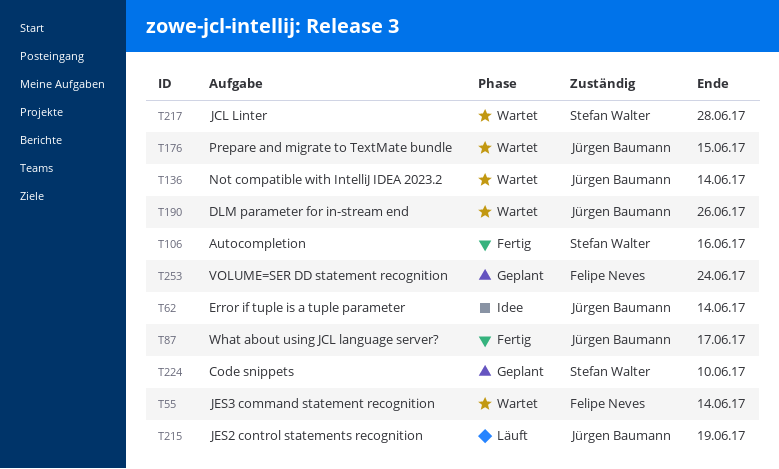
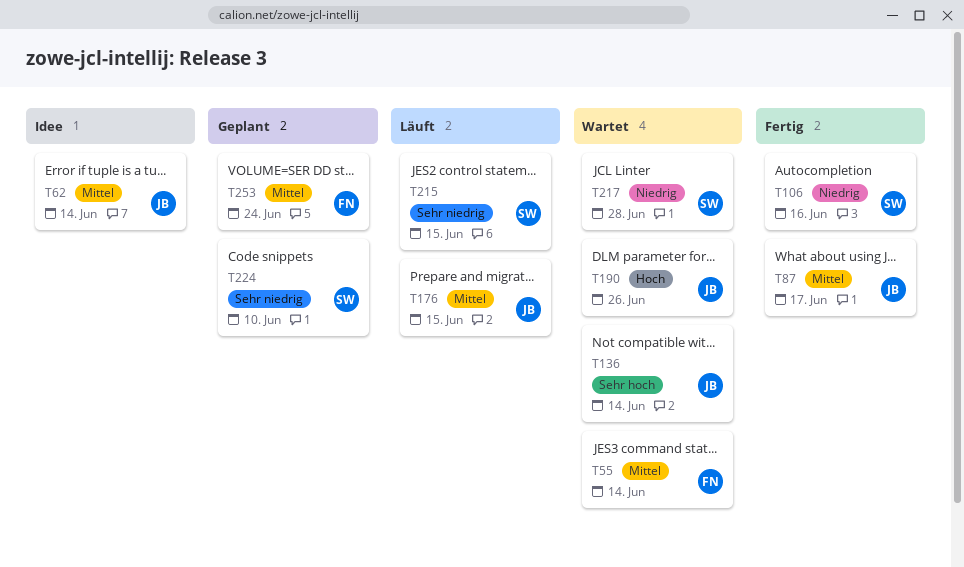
T176, status: Wartet -> Läuft
T215, owner: Jürgen Baumann -> Stefan Walter
T215, due: Jun 19 -> Jun 15

